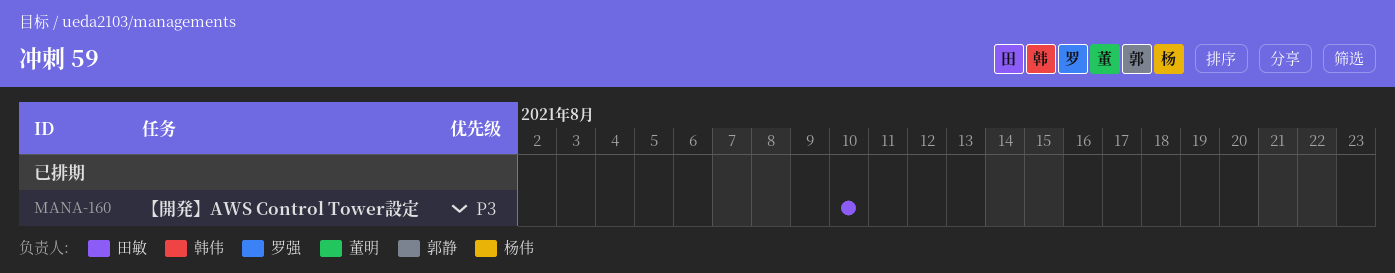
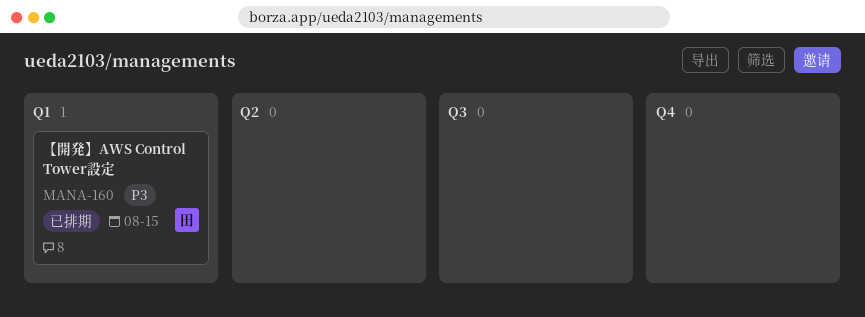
MANA-160, due: Aug 10 -> Aug 15

